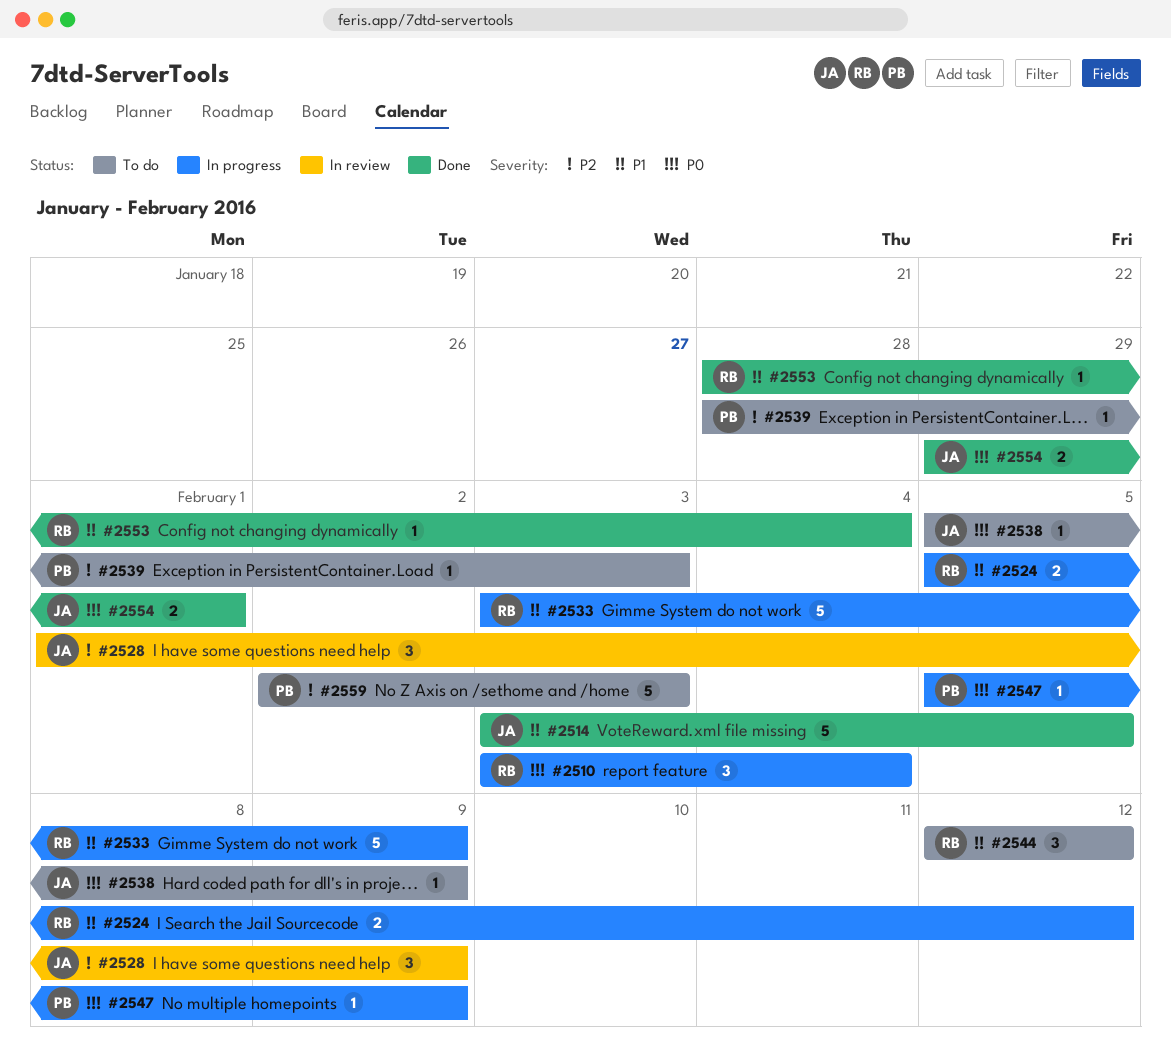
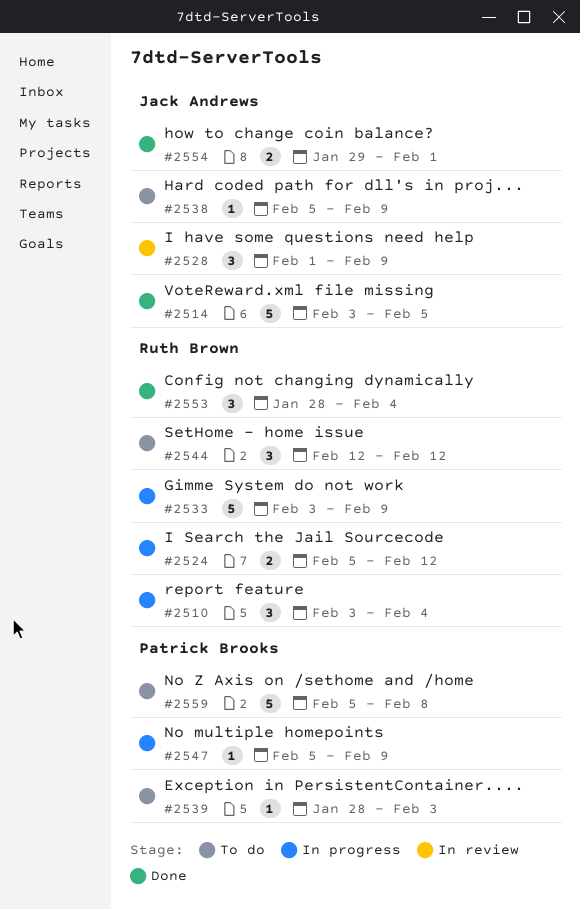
#2553, estimate: 1 -> 3
#2559, start: Feb 2 -> Feb 5
#2559, due: Feb 3 -> Feb 8

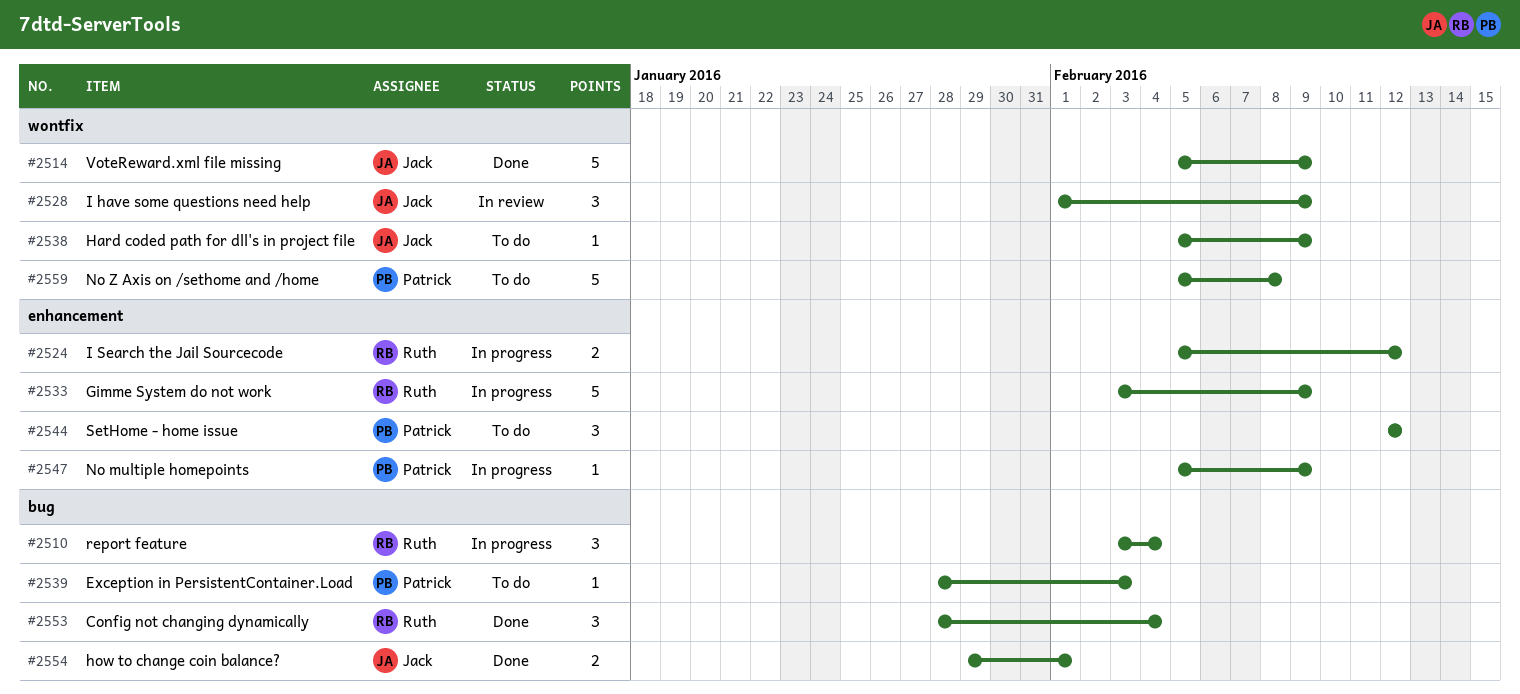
#2514, start: Feb 3 -> Feb 5
#2514, due: Feb 5 -> Feb 9
#2544, owner: Ruth Brown -> Patrick Brooks

